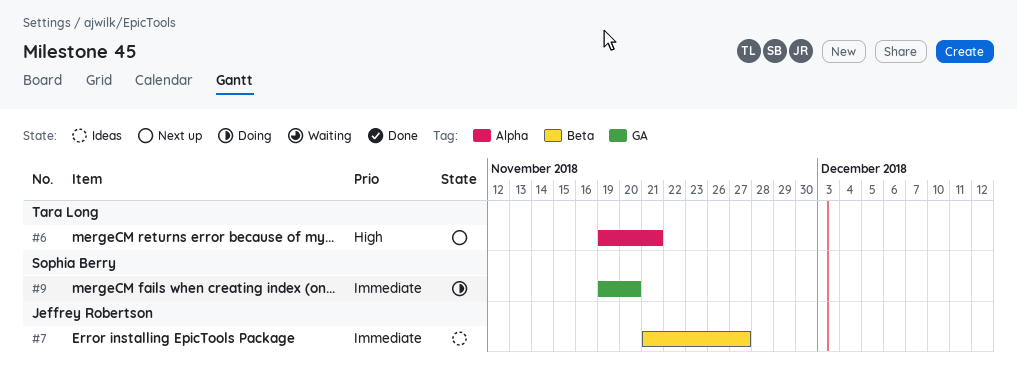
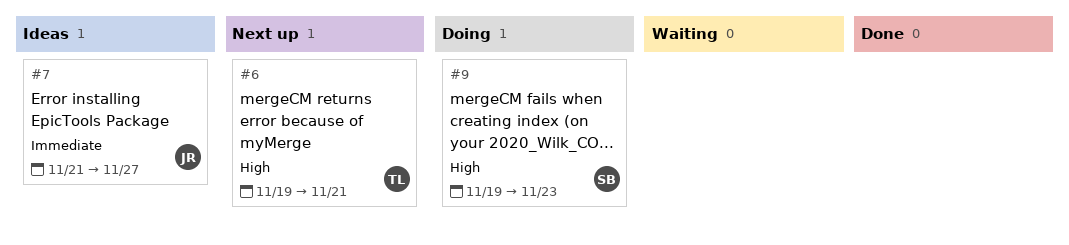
#9, priority: Immediate -> High
#9, due: Nov 20 -> Nov 23

